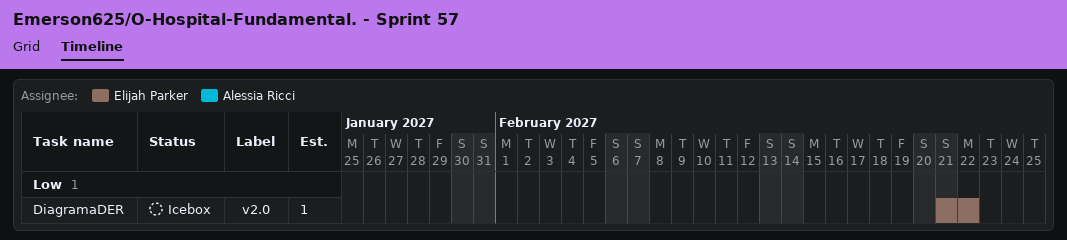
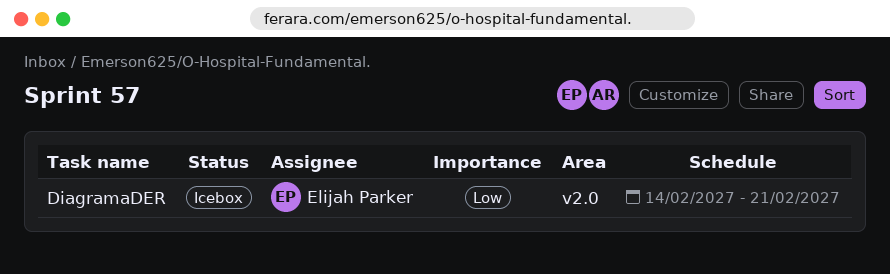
DiagramaDER, start: Feb 21 -> Feb 14
DiagramaDER, due: Feb 22 -> Feb 21

